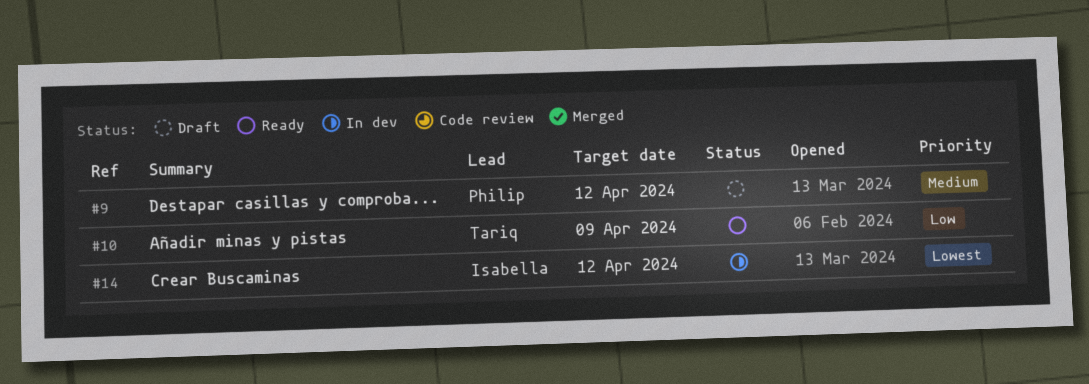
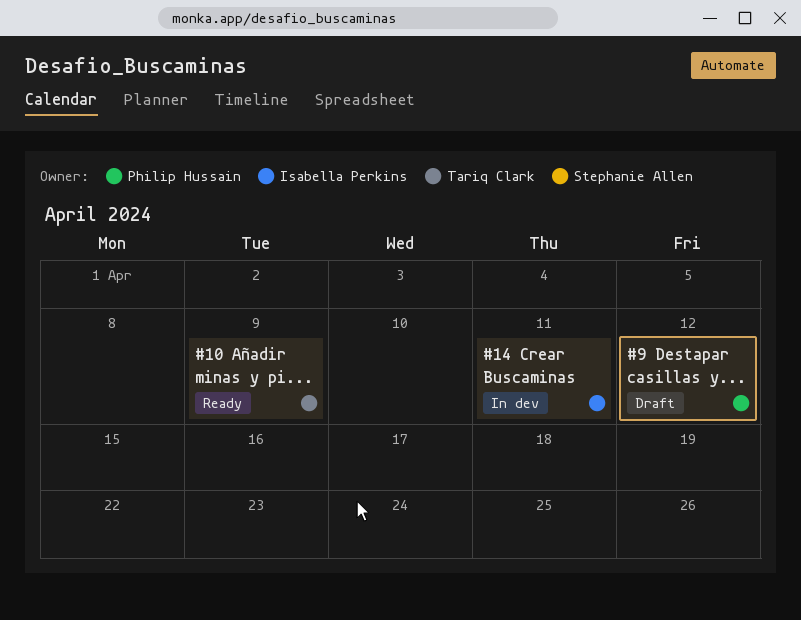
#14, due: Apr 12 -> Apr 11

